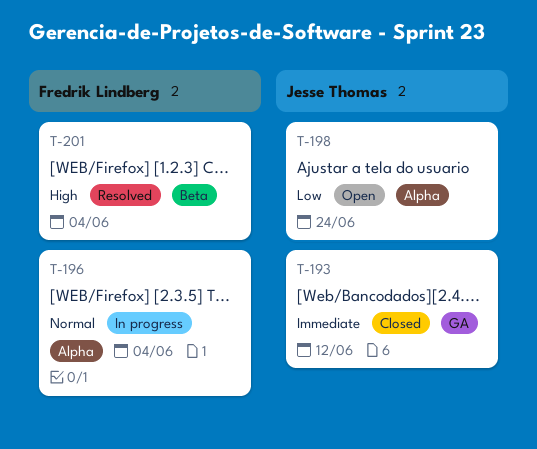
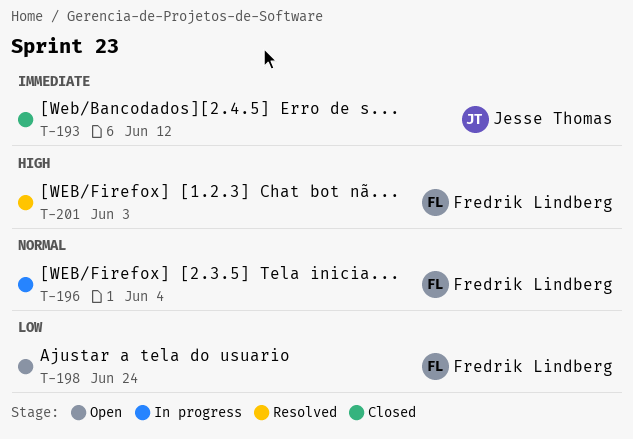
T-198, owner: Jesse Thomas -> Fredrik Lindberg
T-201, due: Jun 4 -> Jun 3

